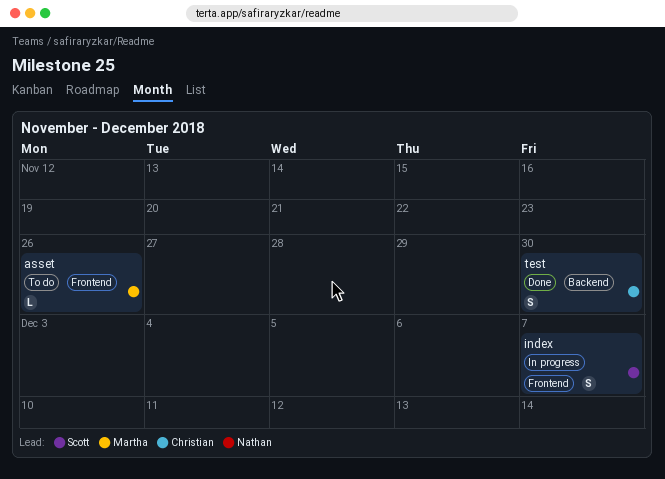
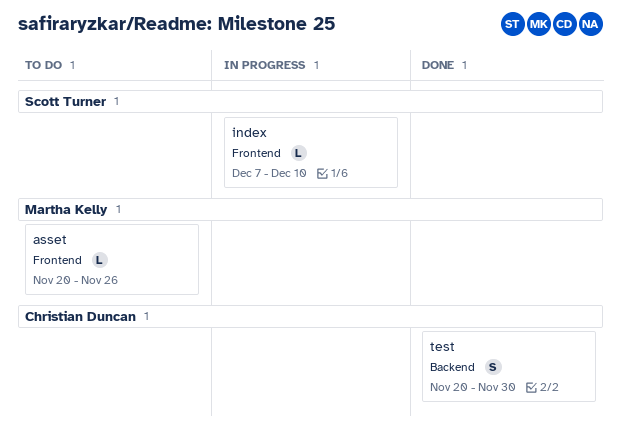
index, estimate: S -> L
index, due: Dec 7 -> Dec 10

